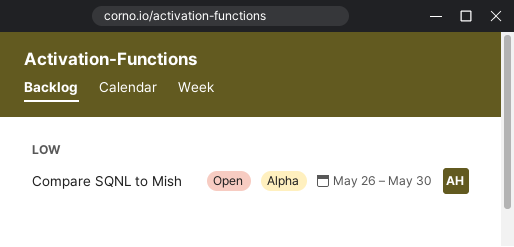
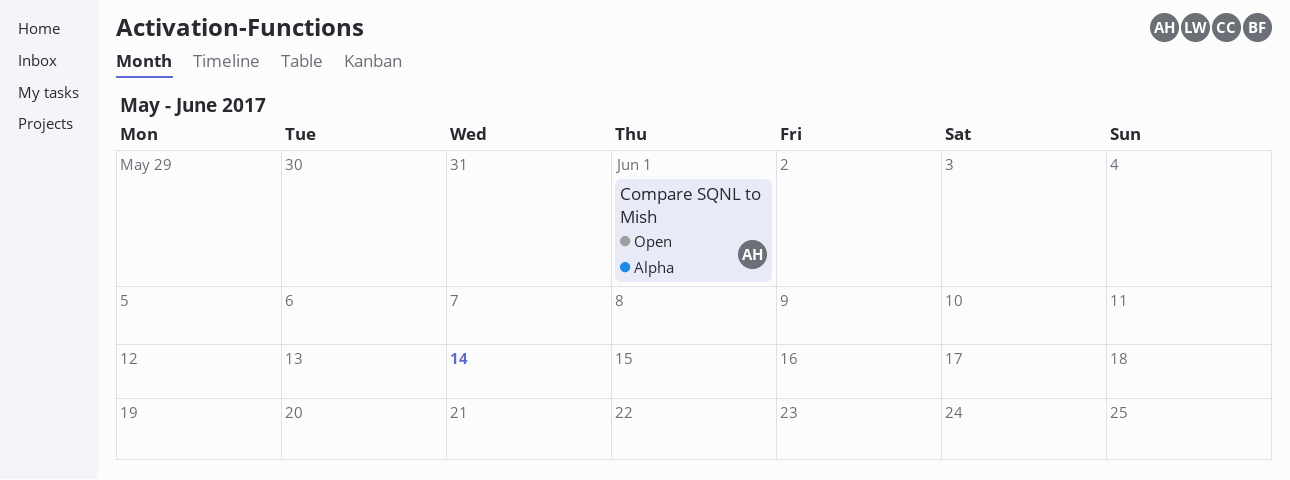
Compare SQNL to Mish, due: May 30 -> Jun 1

